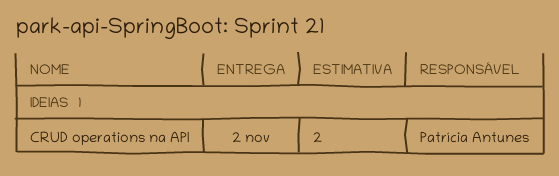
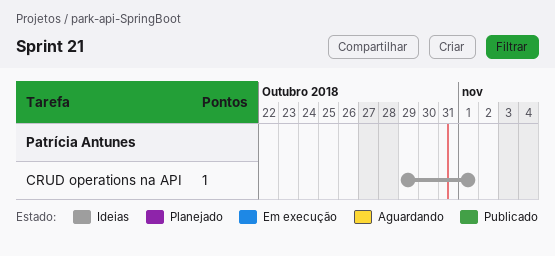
CRUD operations na API, estimate: 2 -> 1
CRUD operations na API, due: Nov 2 -> Nov 1

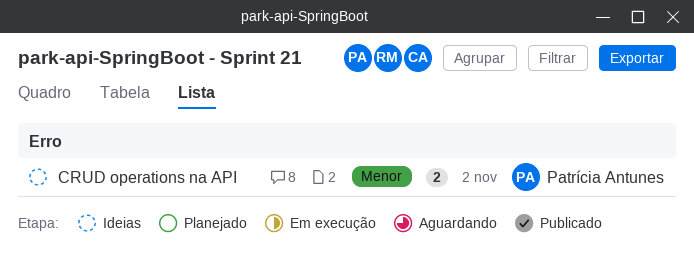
CRUD operations na API, estimate: 1 -> 2
CRUD operations na API, due: Nov 1 -> Nov 2

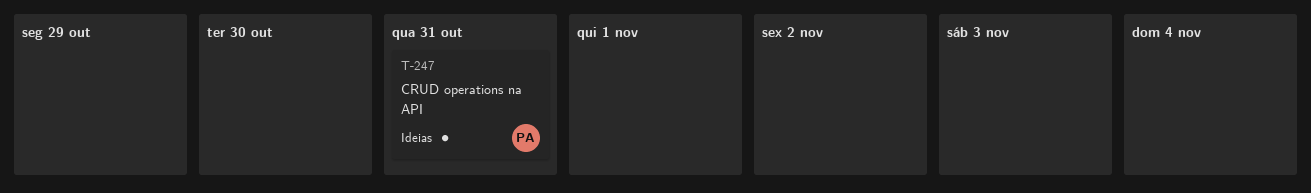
CRUD operations na API, estimate: 2 -> 1
CRUD operations na API, due: Nov 2 -> Oct 31

